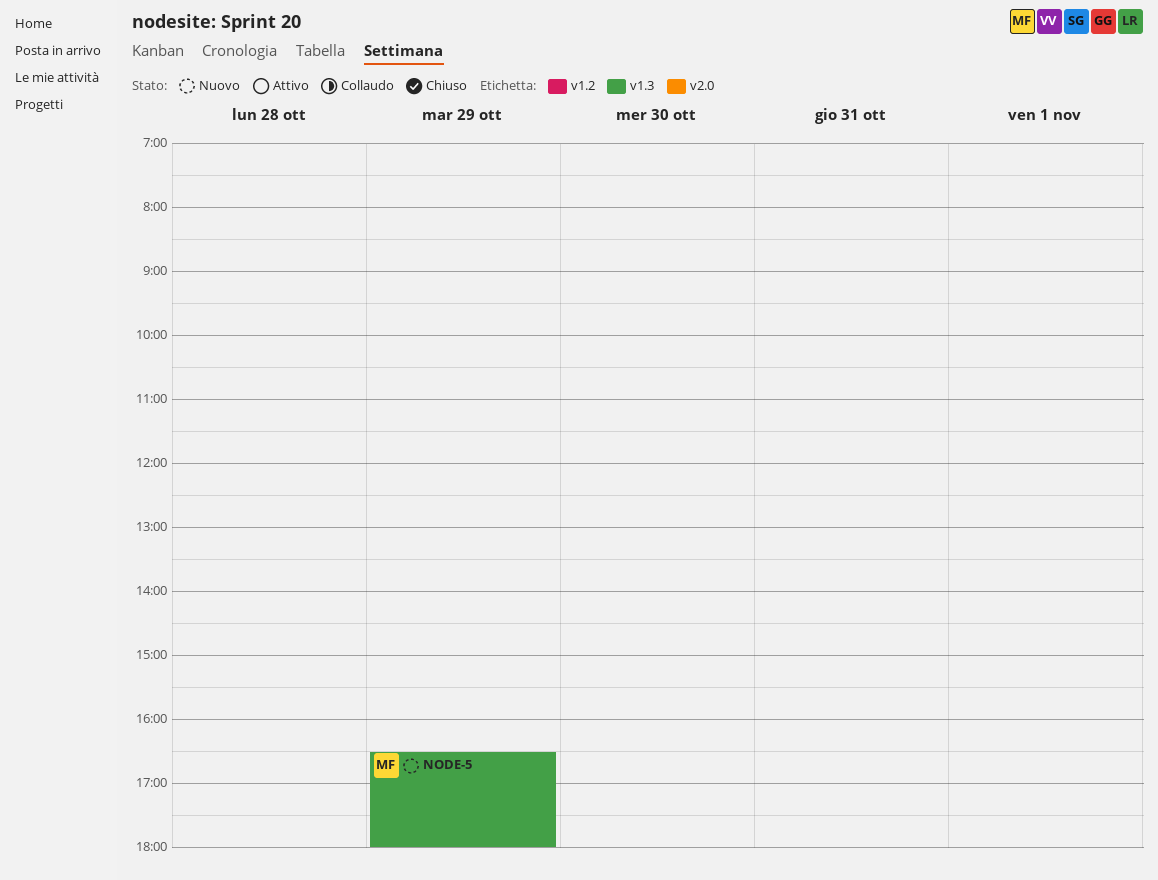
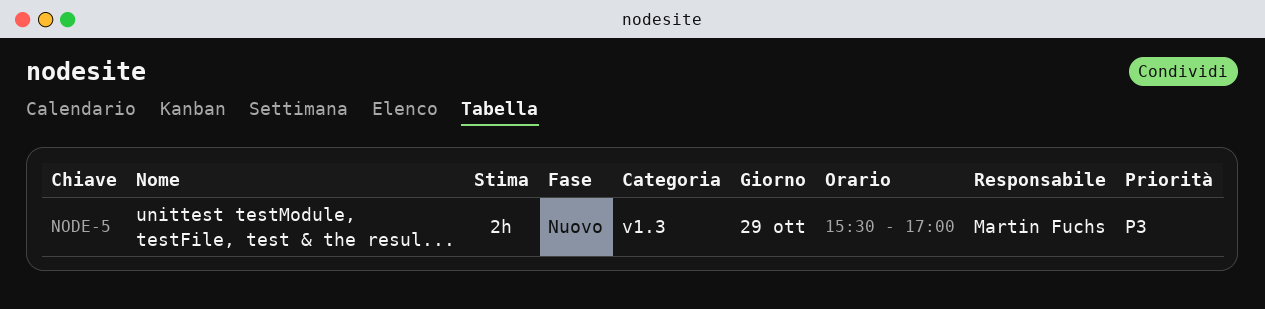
NODE-5, begins: 16:30 -> 15:30
NODE-5, ends: 18:00 -> 17:00

